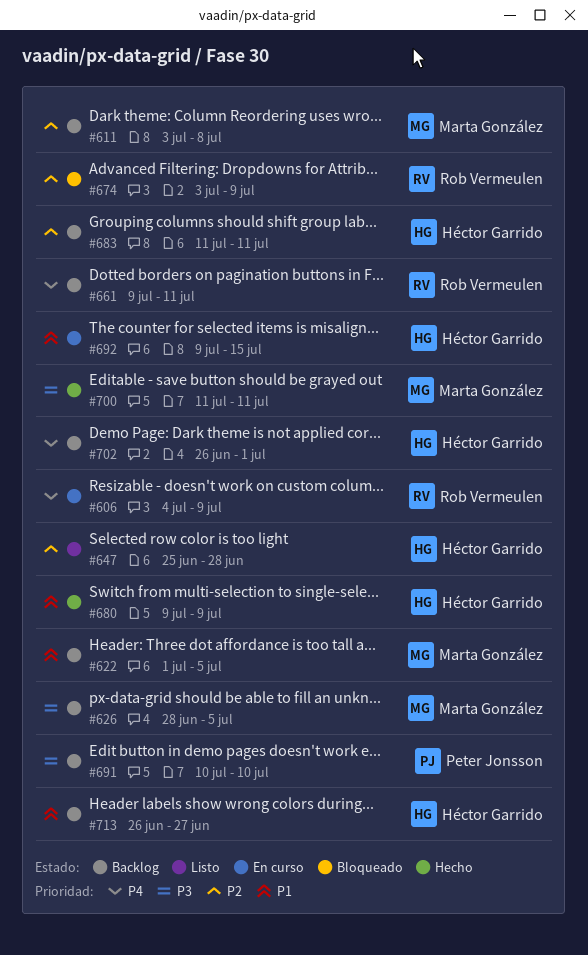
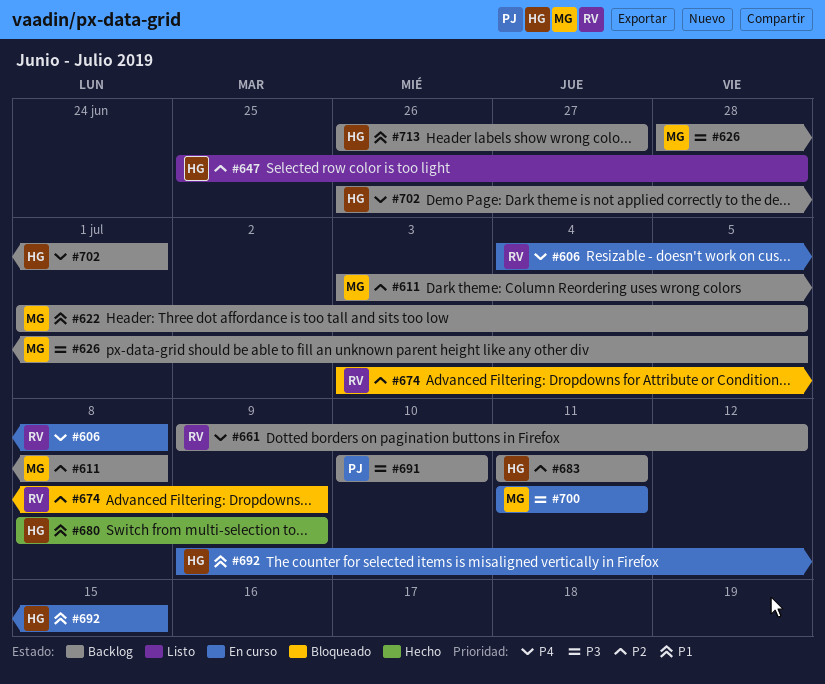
#606, due: Jul 9 -> Jul 8
#661, due: Jul 11 -> Jul 12
#680, start: Jul 9 -> Jul 8
#700, status: Hecho -> En curso

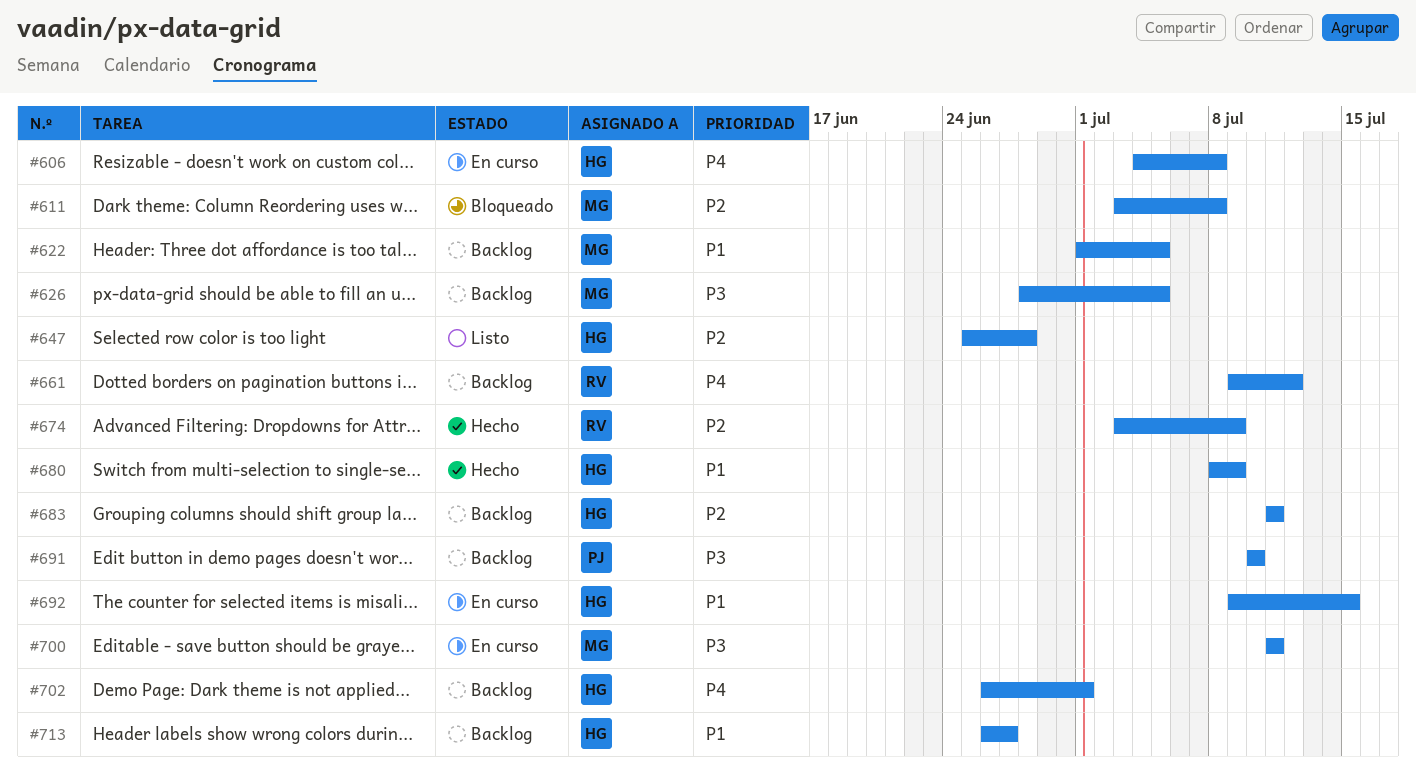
#606, owner: RV -> HG
#611, status: Backlog -> Bloqueado
#674, status: Bloqueado -> Hecho

